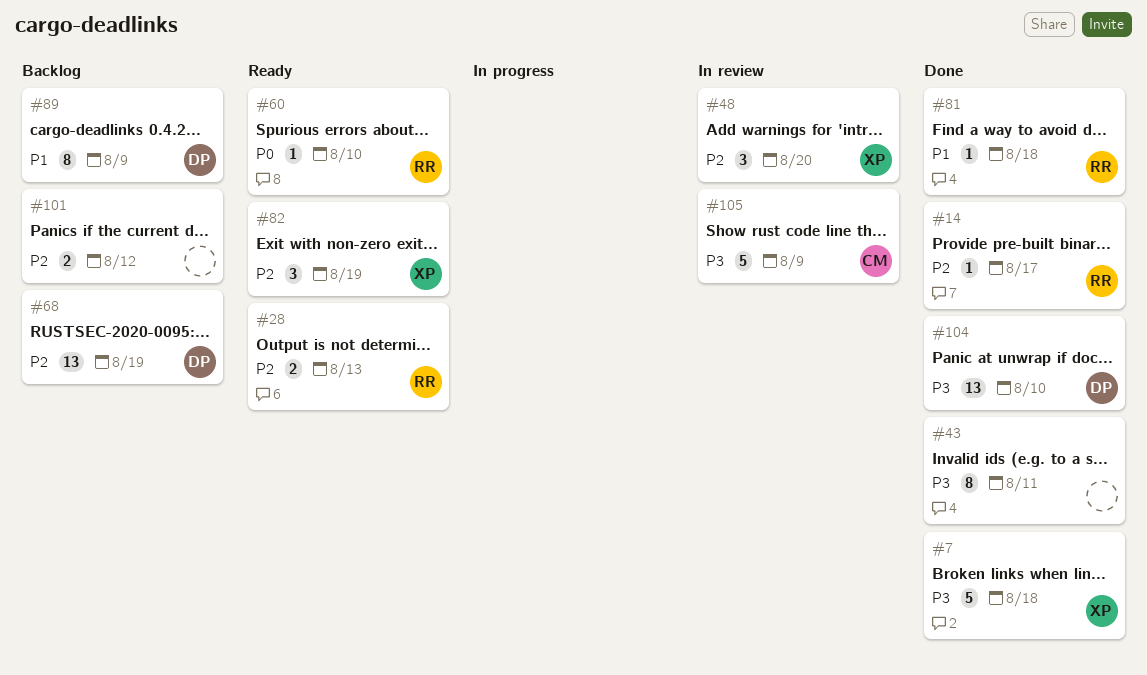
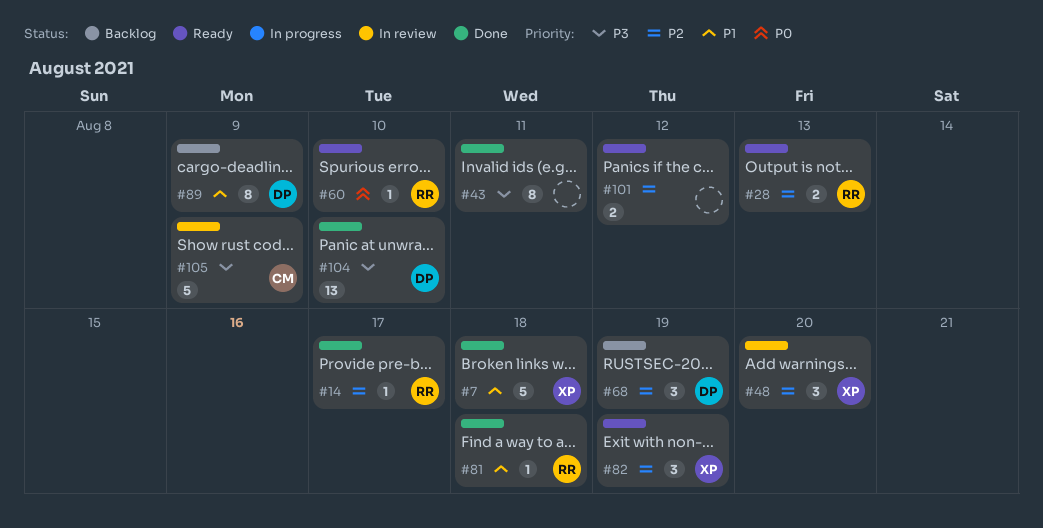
#7, priority: P3 -> P1
#68, estimate: 13 -> 3
#101, status: Backlog -> Ready

